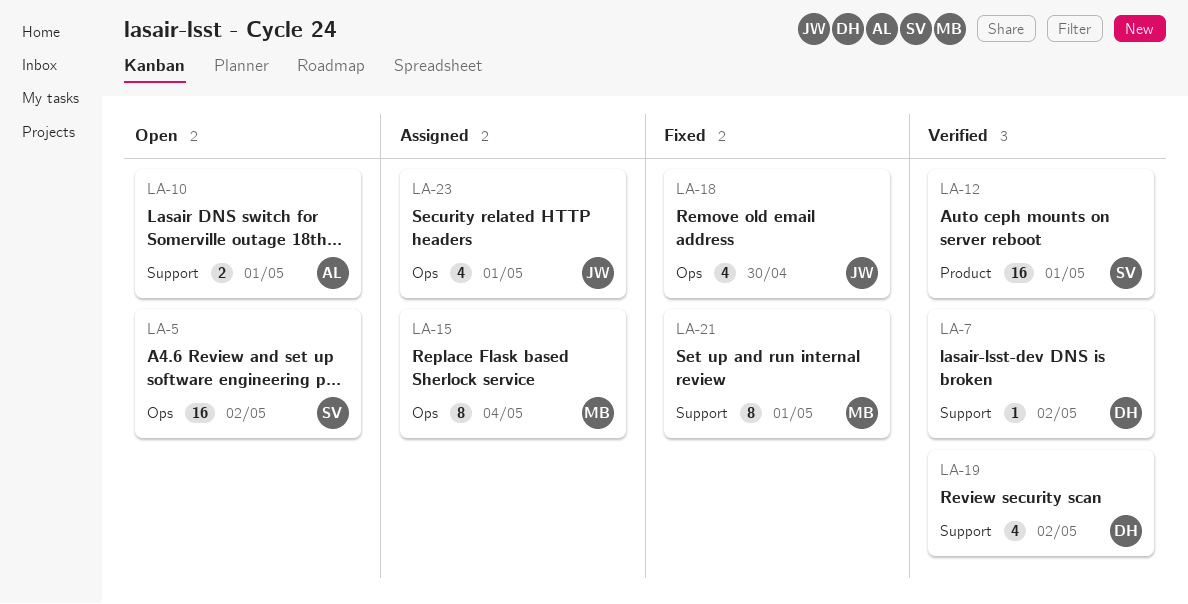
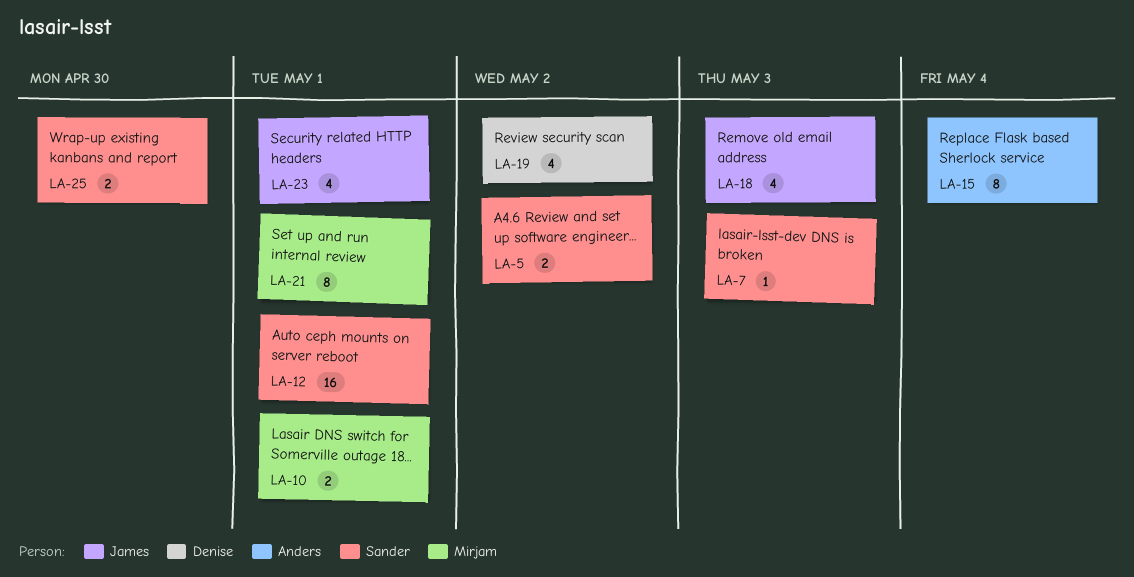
LA-5, estimate: 16 -> 2
LA-7, owner: Denise -> Sander
LA-7, due: May 2 -> May 3
LA-10, owner: Anders -> Mirjam
LA-15, owner: Mirjam -> Anders
LA-18, due: Apr 30 -> May 3
LA-25: none -> present

